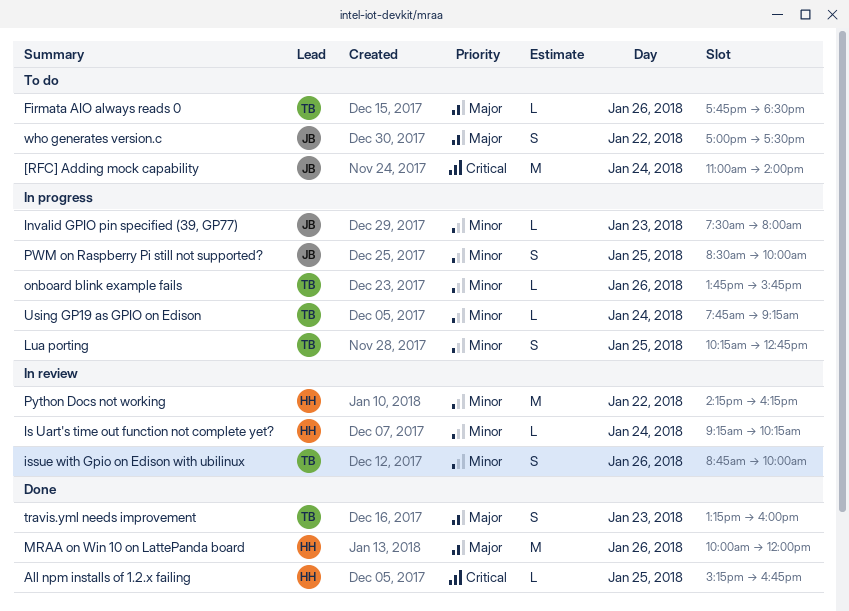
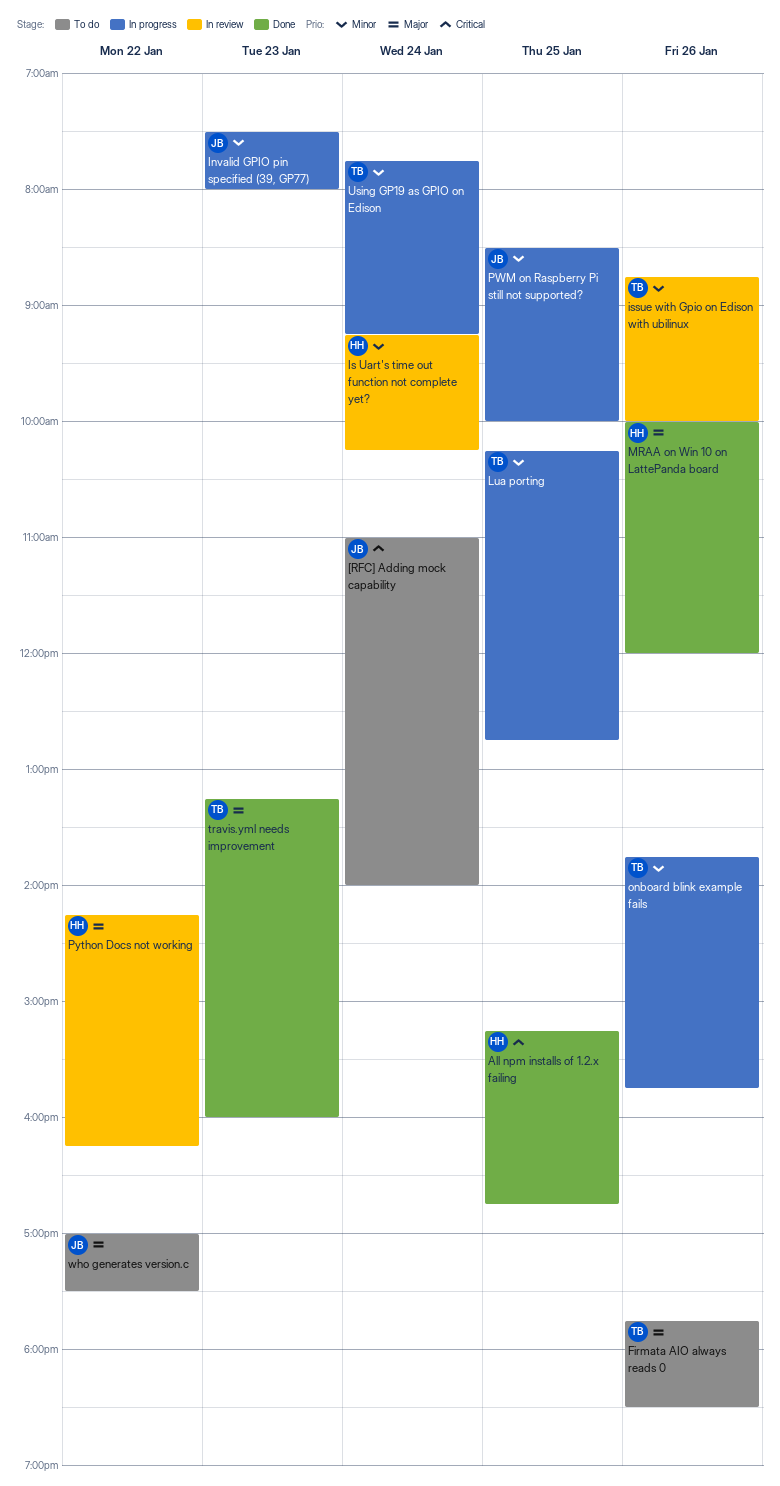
Python Docs not working, priority: Minor -> Major

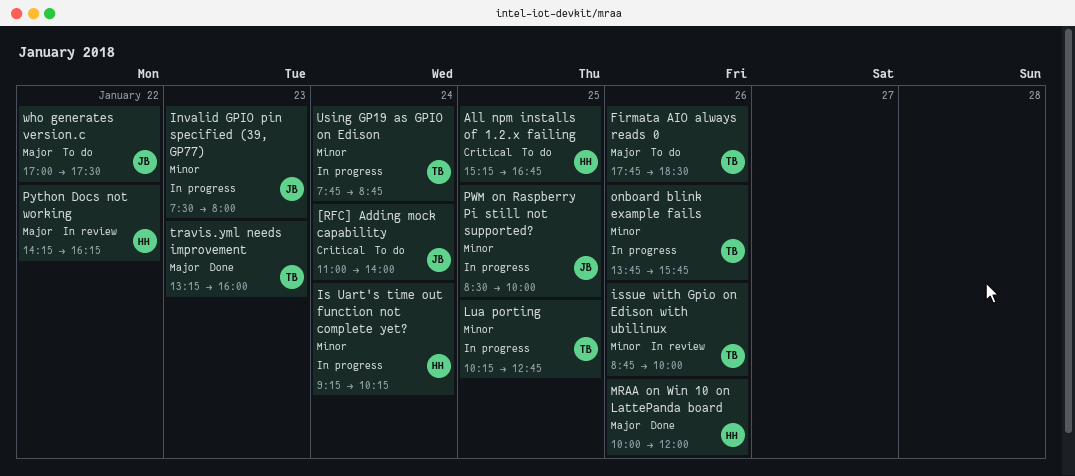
All npm installs of 1.2.x failing, status: Done -> To do
Is Uart's time out function not complete yet?, status: In review -> In progress
Using GP19 as GPIO on Edison, ends: 09:15 -> 08:45

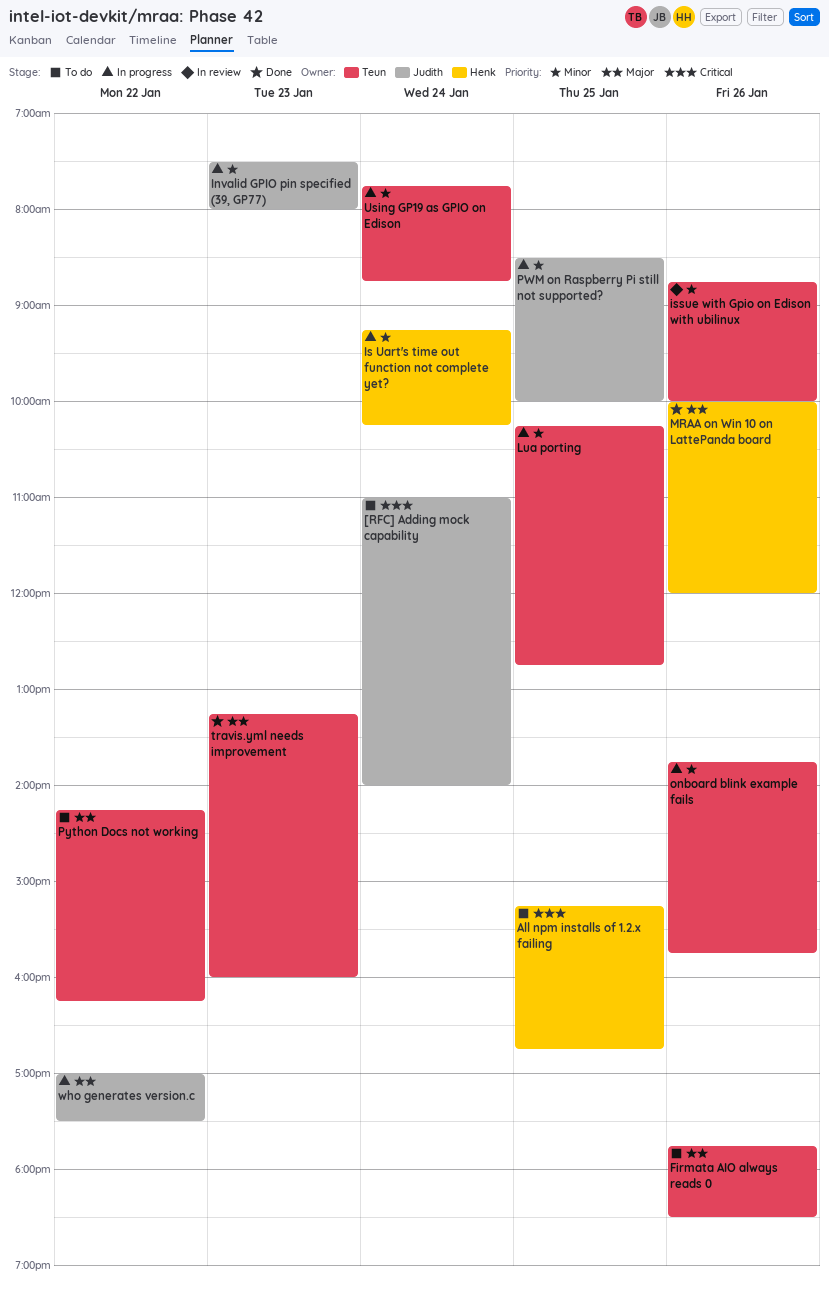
Python Docs not working, status: In review -> To do
Python Docs not working, owner: Henk -> Teun
who generates version.c, status: To do -> In progress

